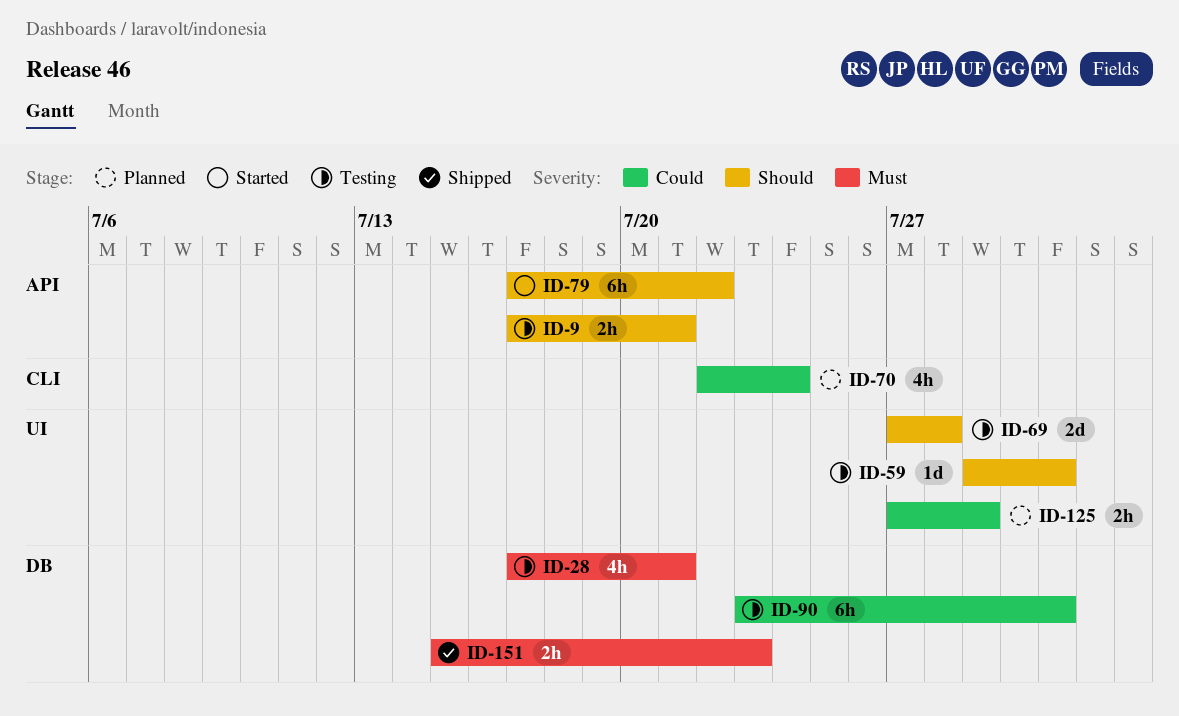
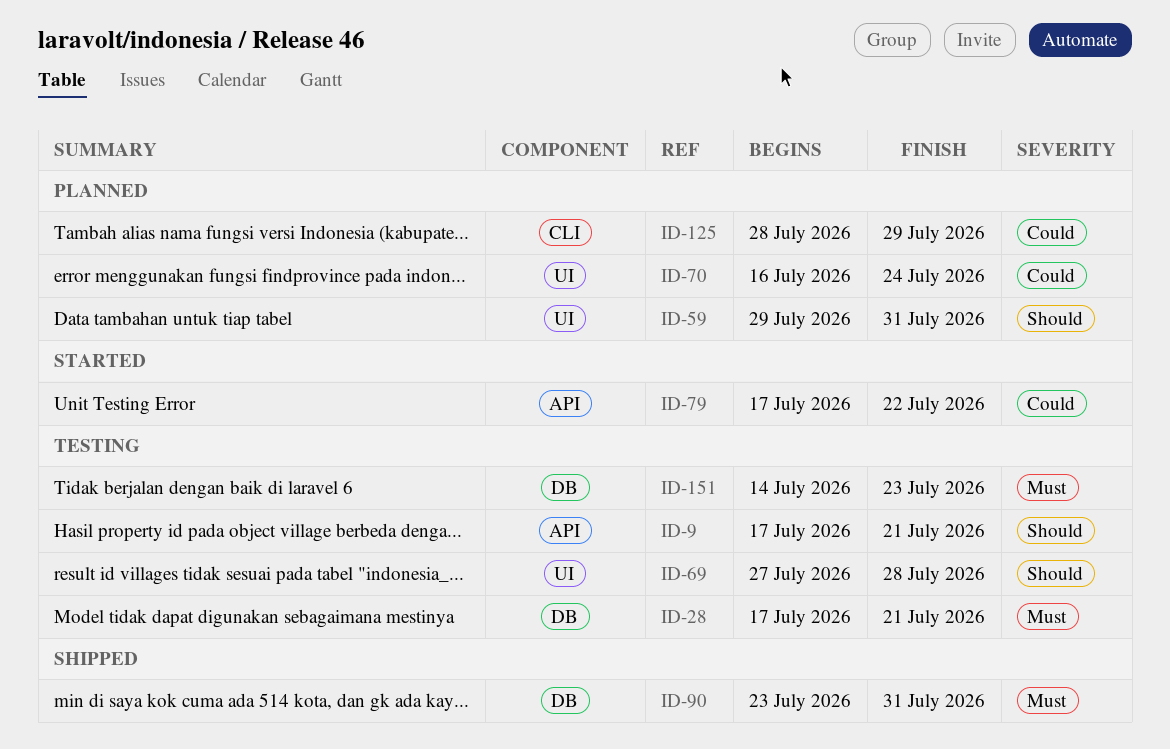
ID-59, status: Testing -> Planned
ID-70, label: CLI -> UI
ID-70, start: Jul 22 -> Jul 16
ID-79, priority: Should -> Could
ID-90, status: Testing -> Shipped
ID-90, priority: Could -> Must
ID-125, label: UI -> CLI
ID-125, start: Jul 27 -> Jul 28
ID-151, status: Shipped -> Testing
ID-151, start: Jul 15 -> Jul 14

